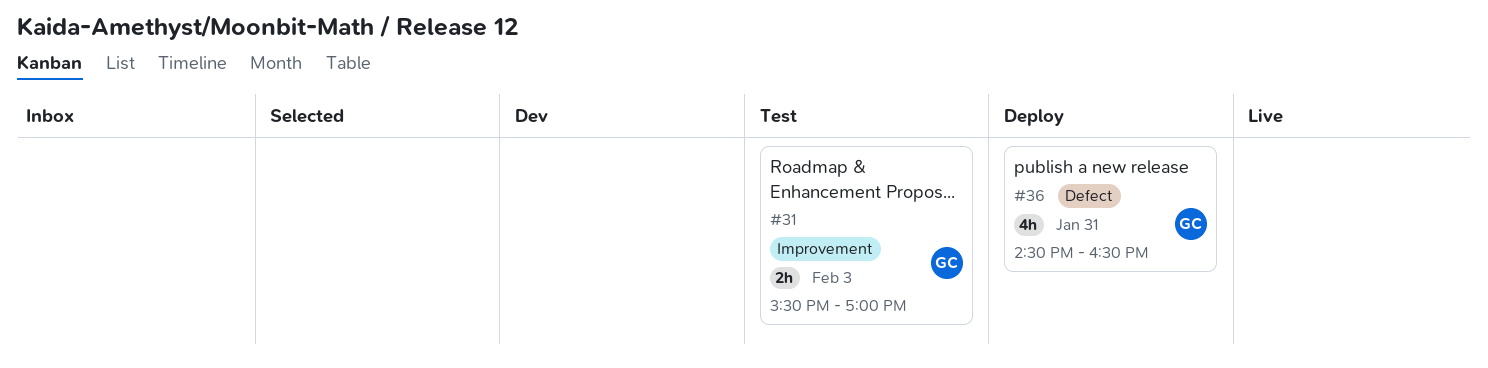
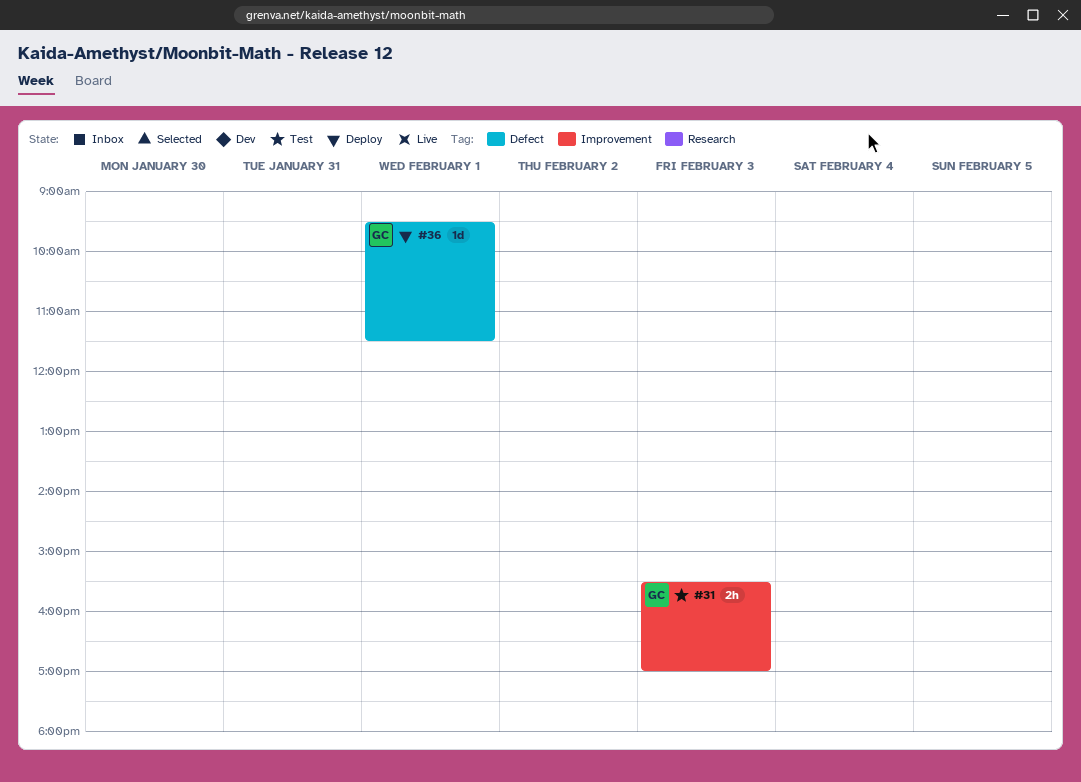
#36, estimate: 4h -> 1d
#36, day: Jan 31 -> Feb 1
#36, begins: 14:30 -> 09:30
#36, ends: 16:30 -> 11:30

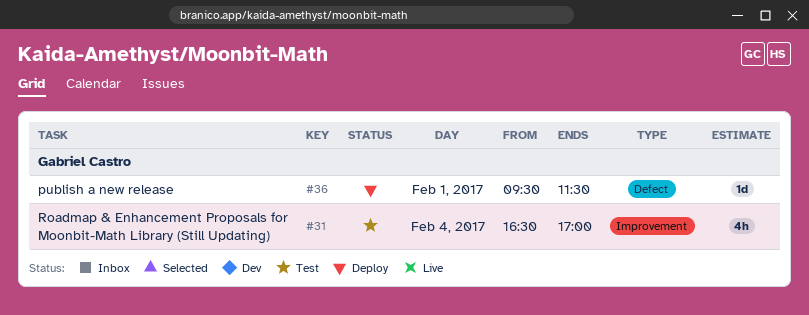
#31, estimate: 2h -> 4h
#31, day: Feb 3 -> Feb 4
#31, begins: 15:30 -> 16:30

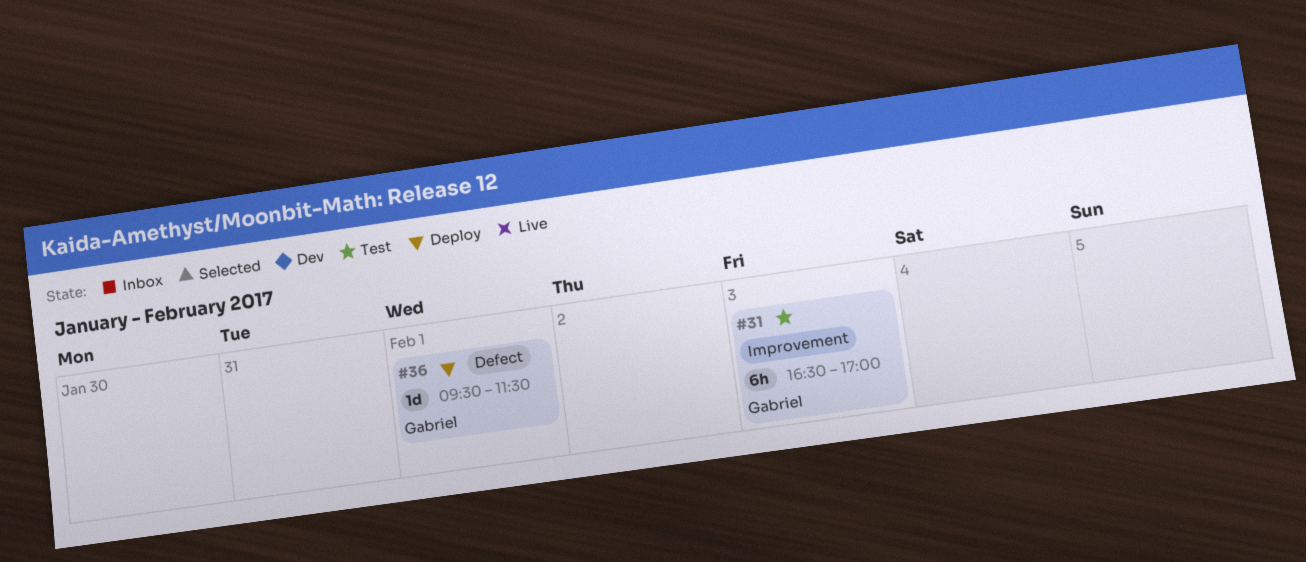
#31, estimate: 4h -> 6h
#31, day: Feb 4 -> Feb 3

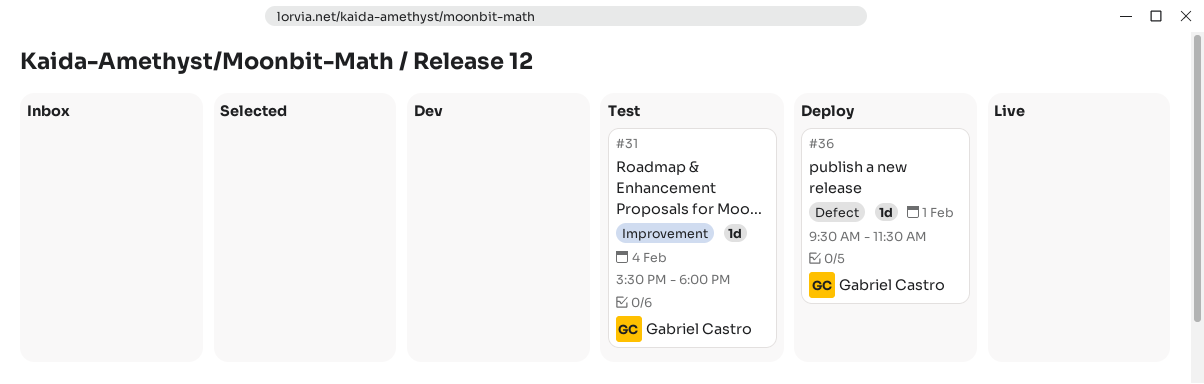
#31, estimate: 6h -> 1d
#31, day: Feb 3 -> Feb 4
#31, begins: 16:30 -> 15:30
#31, ends: 17:00 -> 18:00

